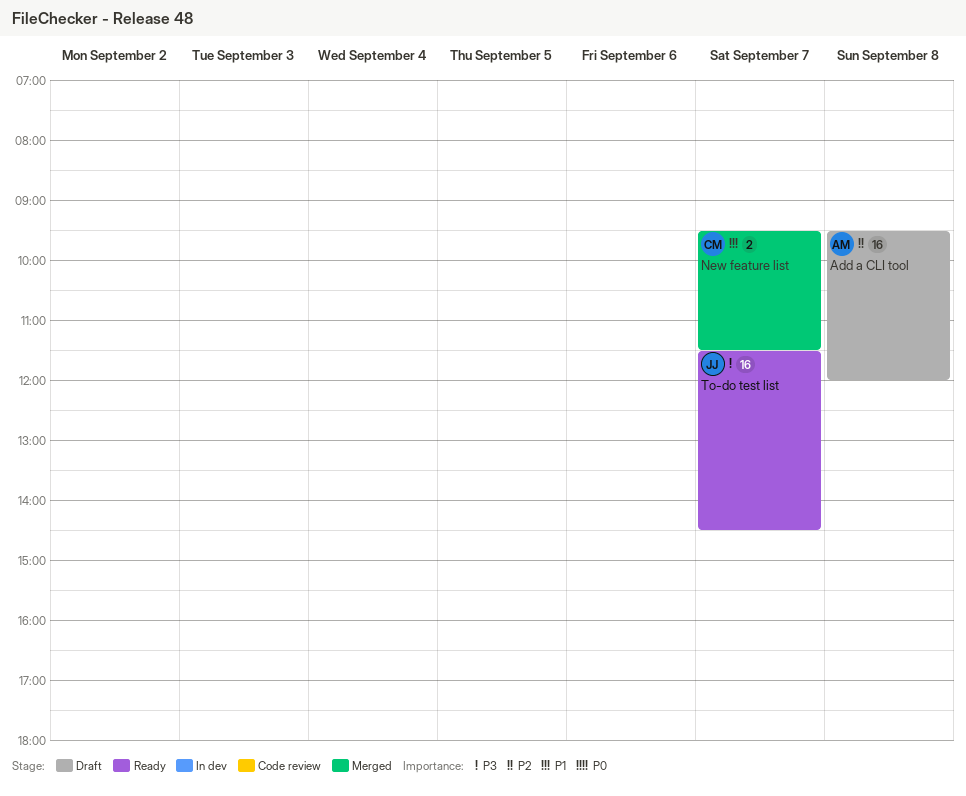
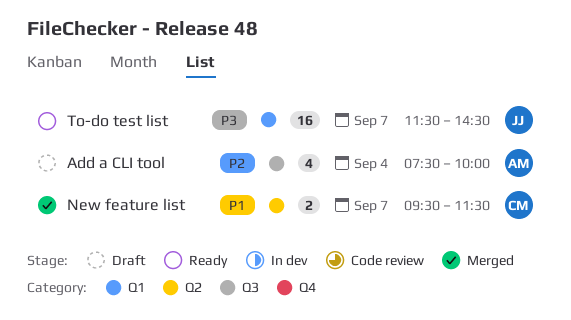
Add a CLI tool, estimate: 16 -> 4
Add a CLI tool, day: Sep 8 -> Sep 4
Add a CLI tool, begins: 09:30 -> 07:30
Add a CLI tool, ends: 12:00 -> 10:00

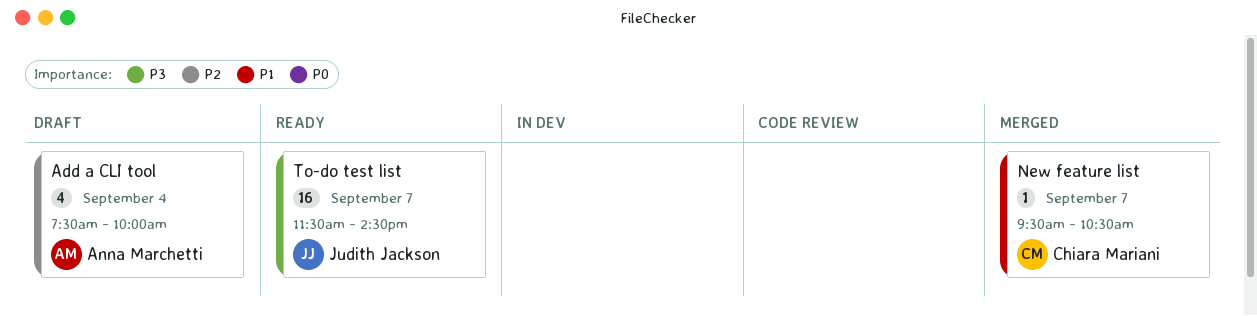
New feature list, estimate: 2 -> 1
New feature list, ends: 11:30 -> 10:30

